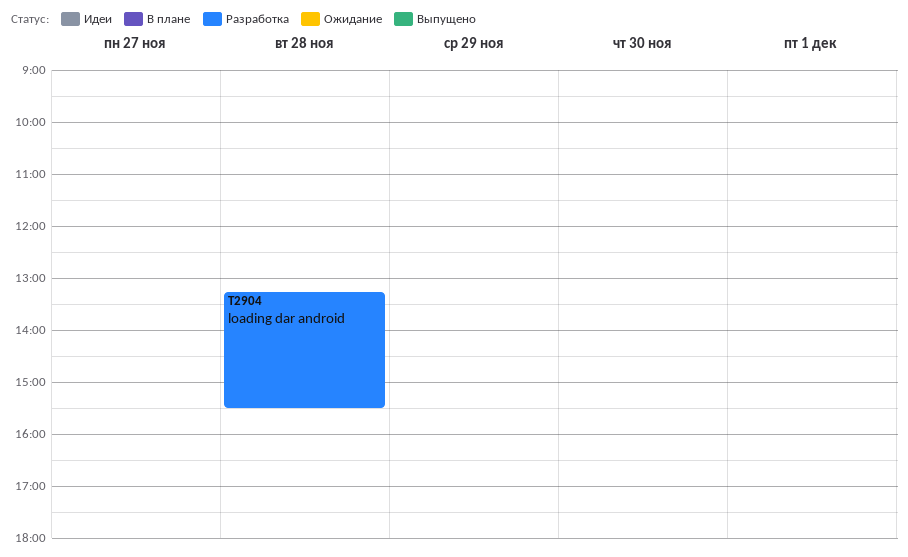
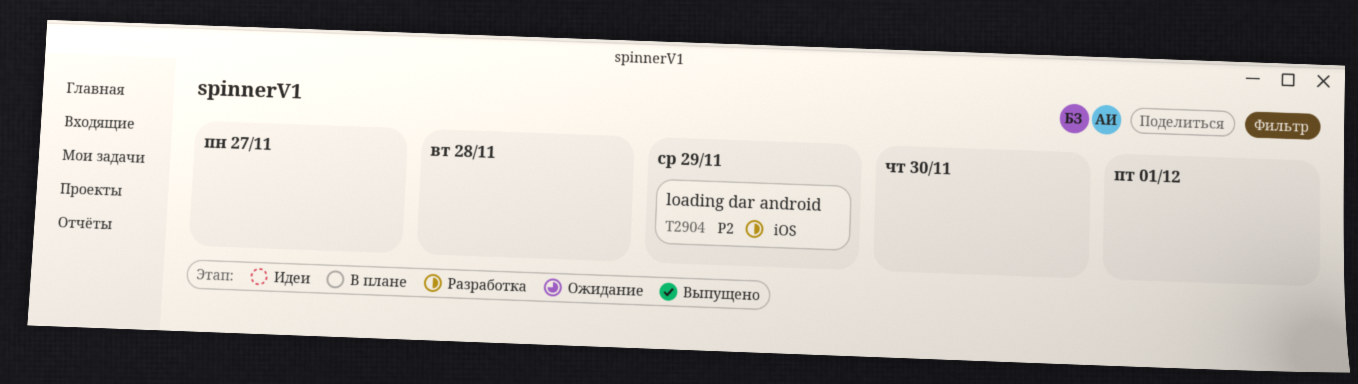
T2904, day: Nov 28 -> Nov 29

